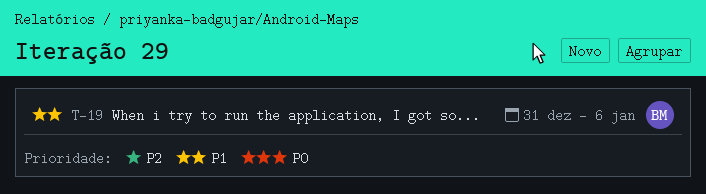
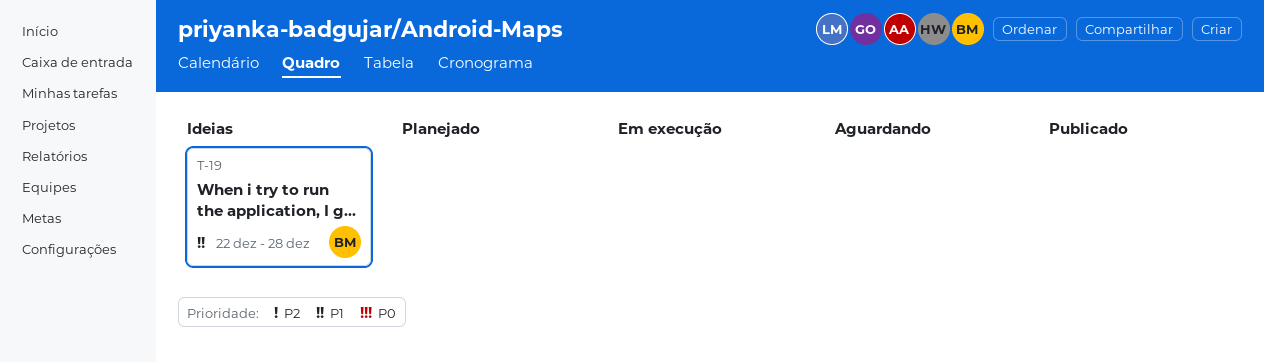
T-19, start: Dec 31 -> Dec 22
T-19, due: Jan 6 -> Dec 28

